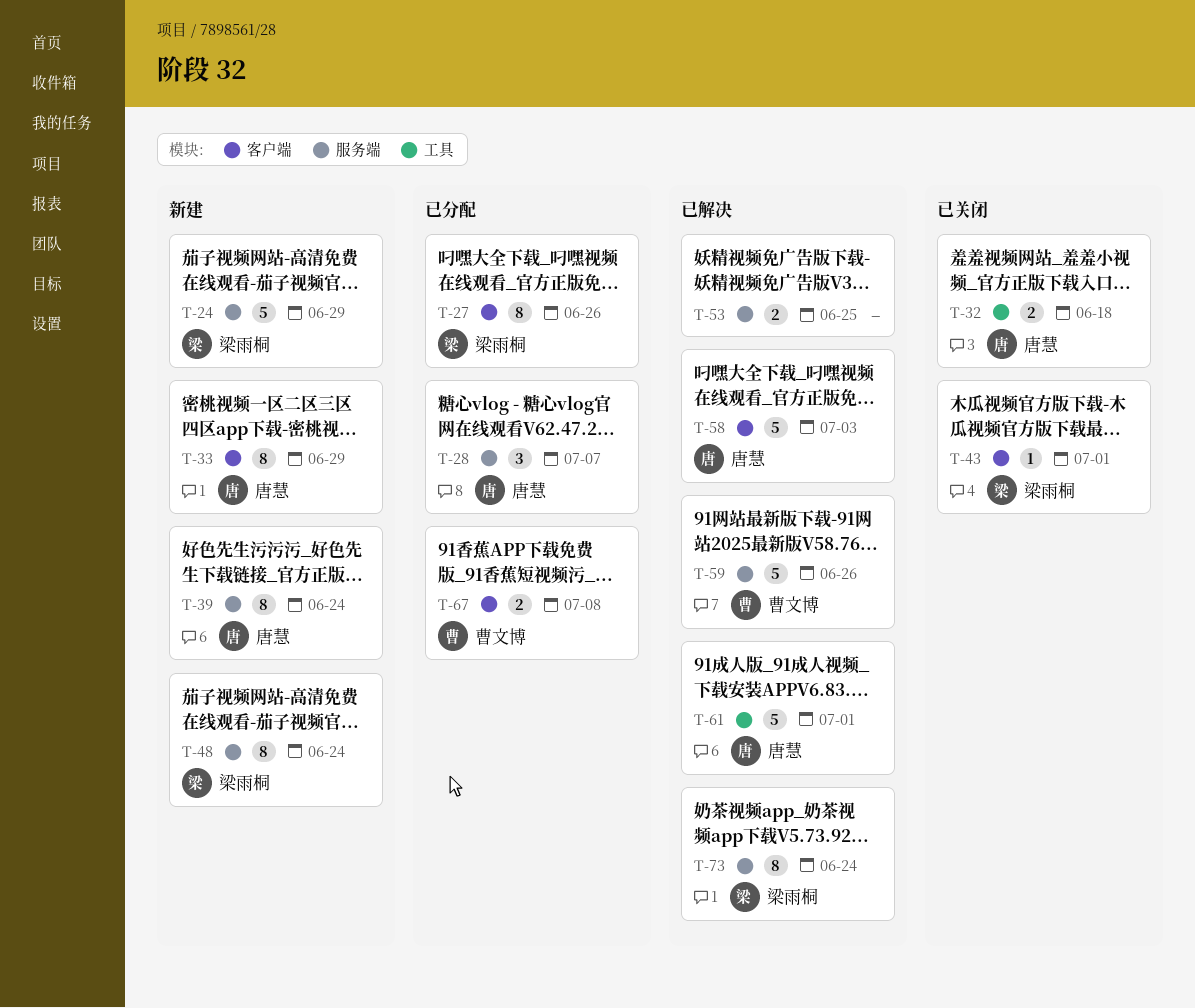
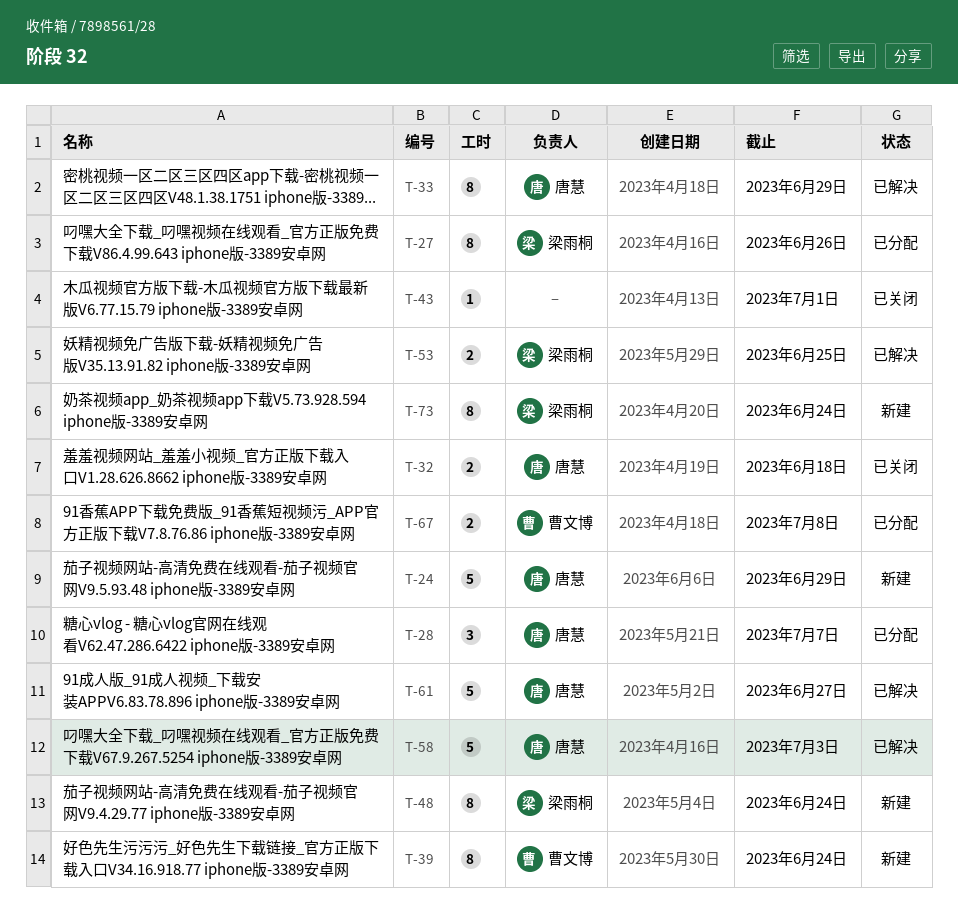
T-24, owner: 梁雨桐 -> 唐慧
T-33, status: 新建 -> 已解决
T-39, owner: 唐慧 -> 曹文博
T-43, owner: 梁雨桐 -> none
T-53, owner: none -> 梁雨桐
T-59: present -> none
T-61, due: Jul 1 -> Jun 27
T-73, status: 已解决 -> 新建

